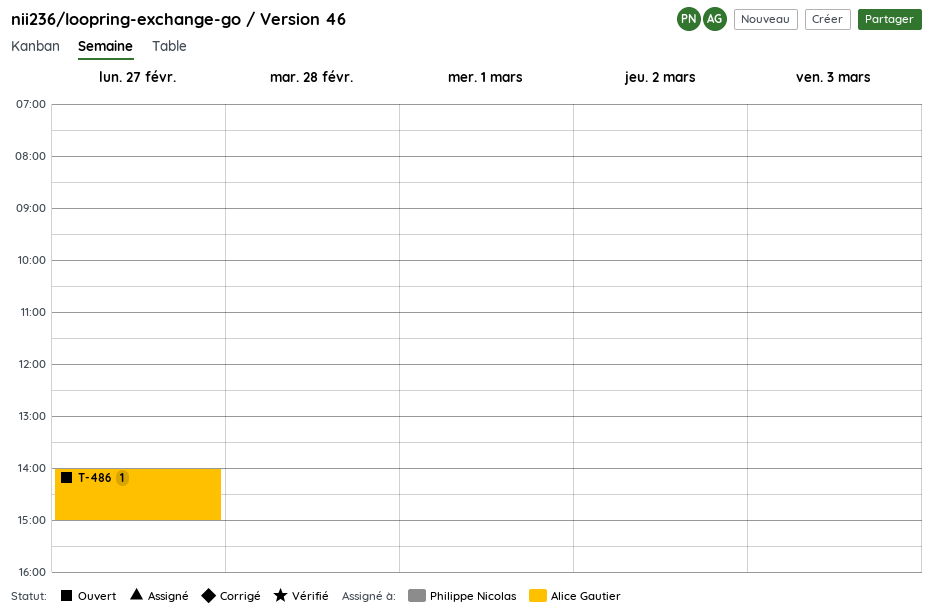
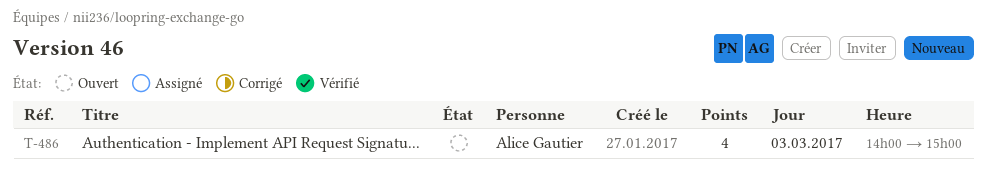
T-486, estimate: 1 -> 4
T-486, day: Feb 27 -> Mar 3

